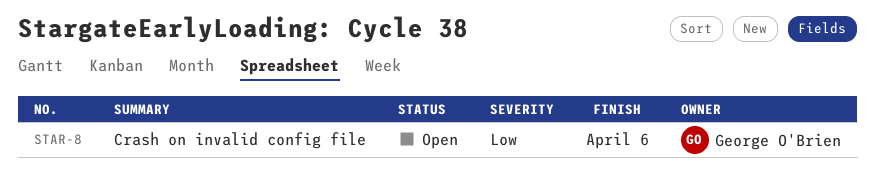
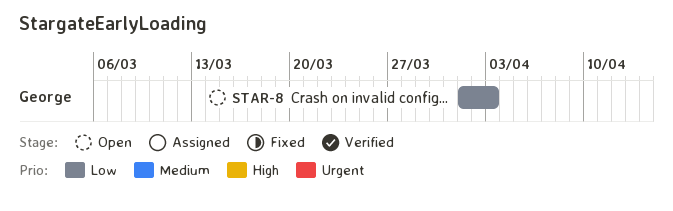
STAR-8, due: Apr 6 -> Apr 3

